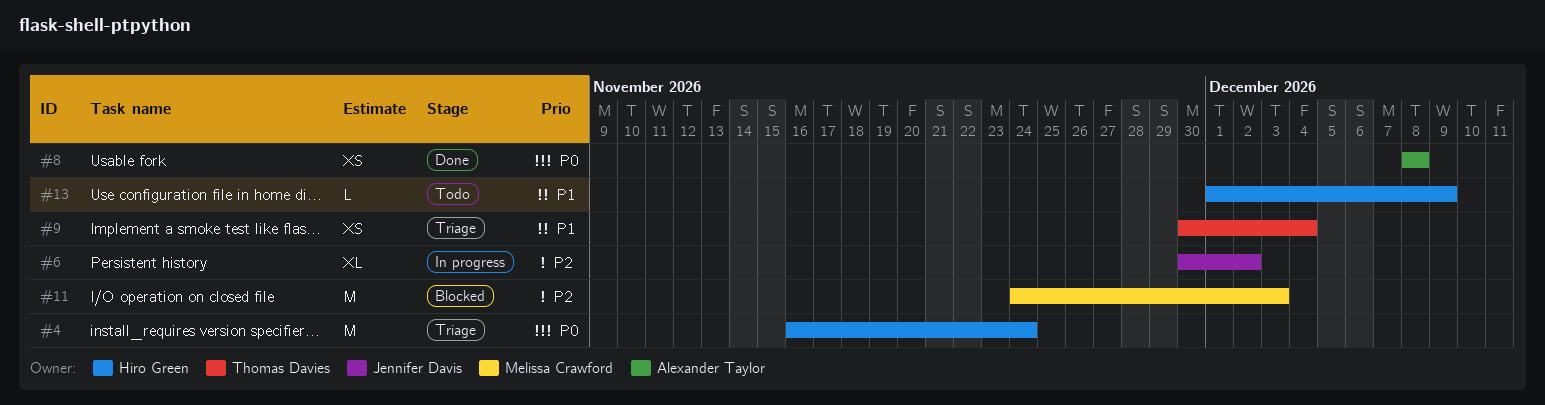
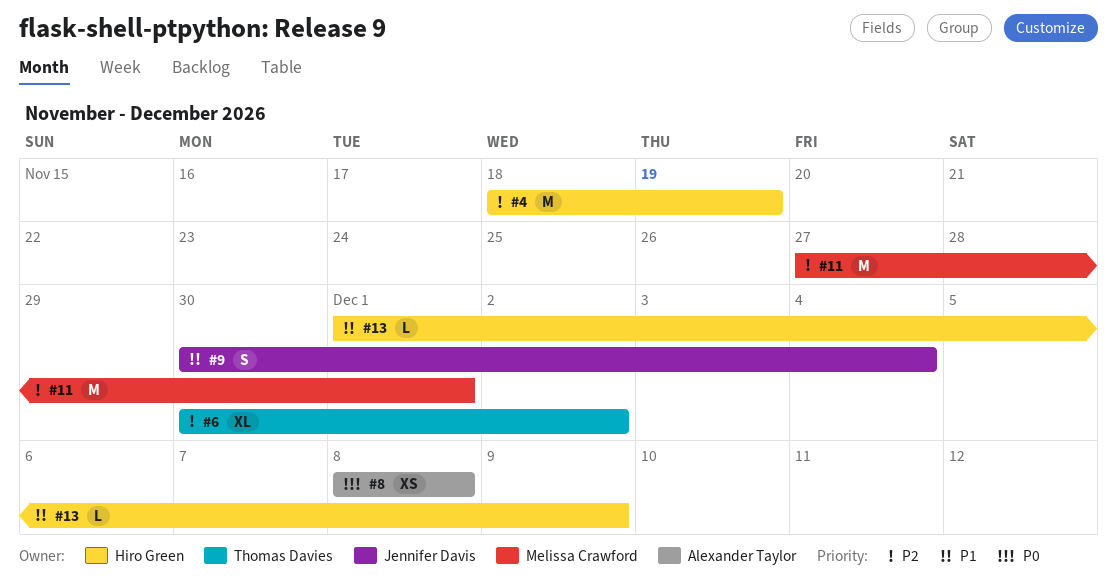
#4, priority: P0 -> P2
#4, start: Nov 16 -> Nov 18
#4, due: Nov 24 -> Nov 19
#6, owner: Jennifer Davis -> Thomas Davies
#9, owner: Thomas Davies -> Jennifer Davis
#9, estimate: XS -> S
#11, start: Nov 24 -> Nov 27
#11, due: Dec 3 -> Dec 1

